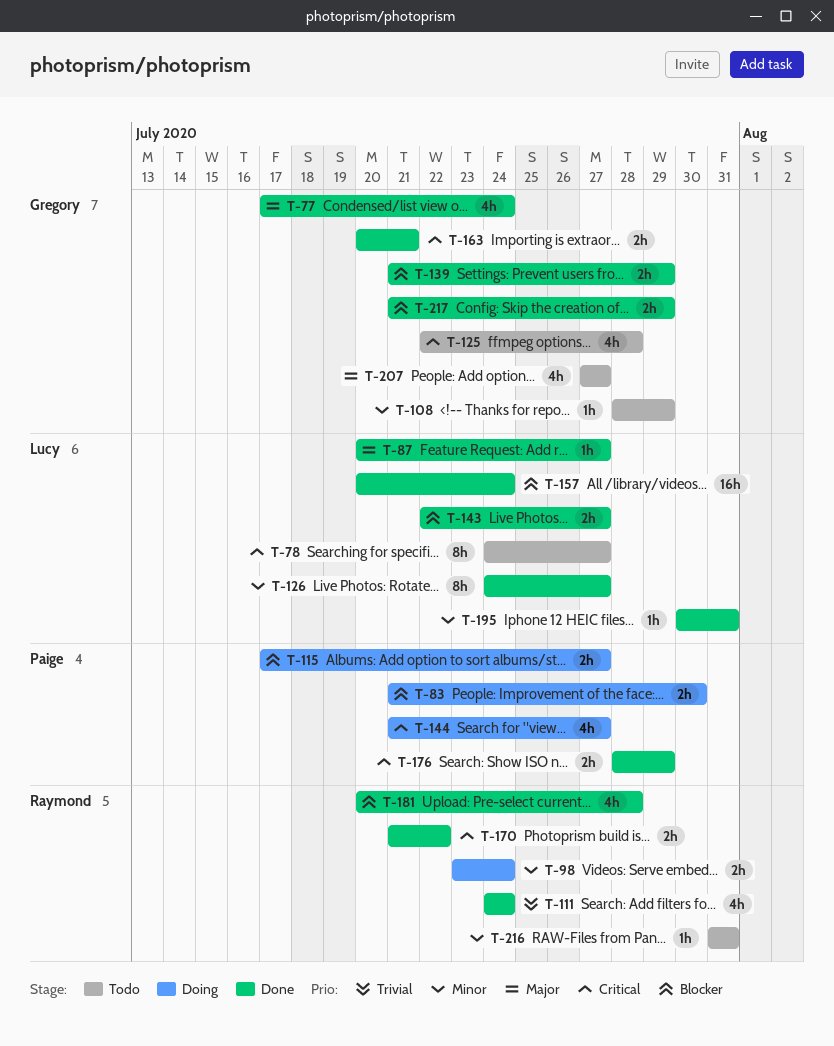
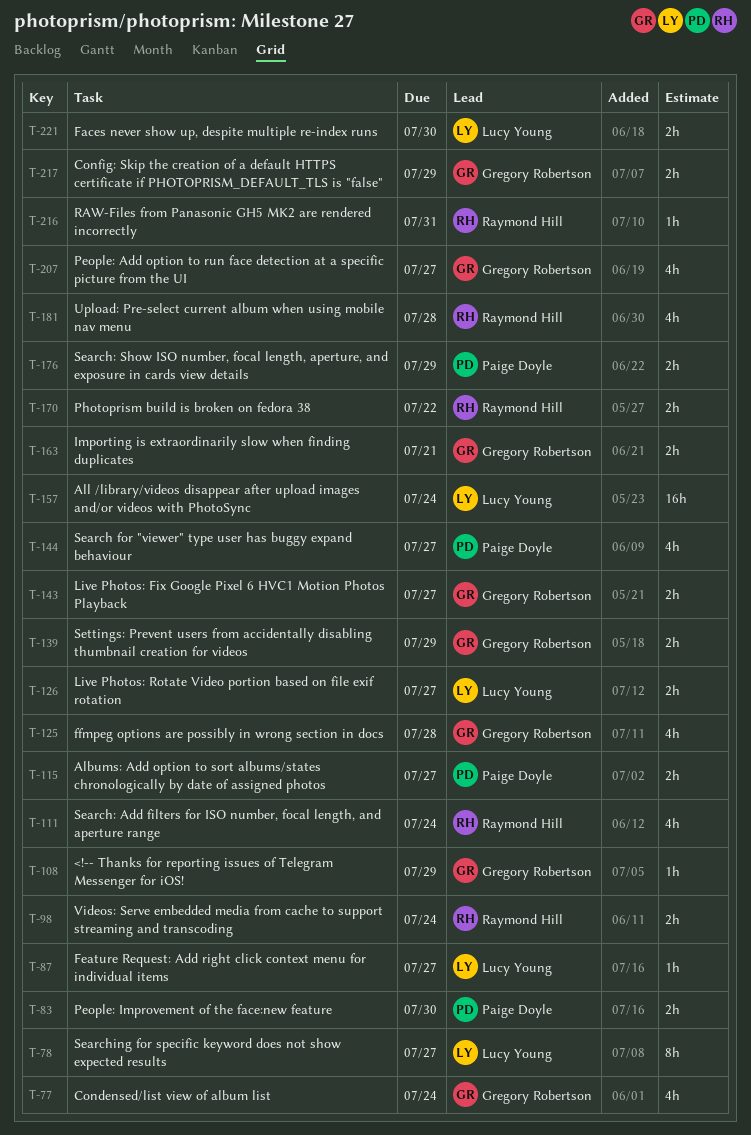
T-126, estimate: 8h -> 2h
T-143, owner: Lucy Young -> Gregory Robertson
T-195: present -> none
T-221: none -> present

